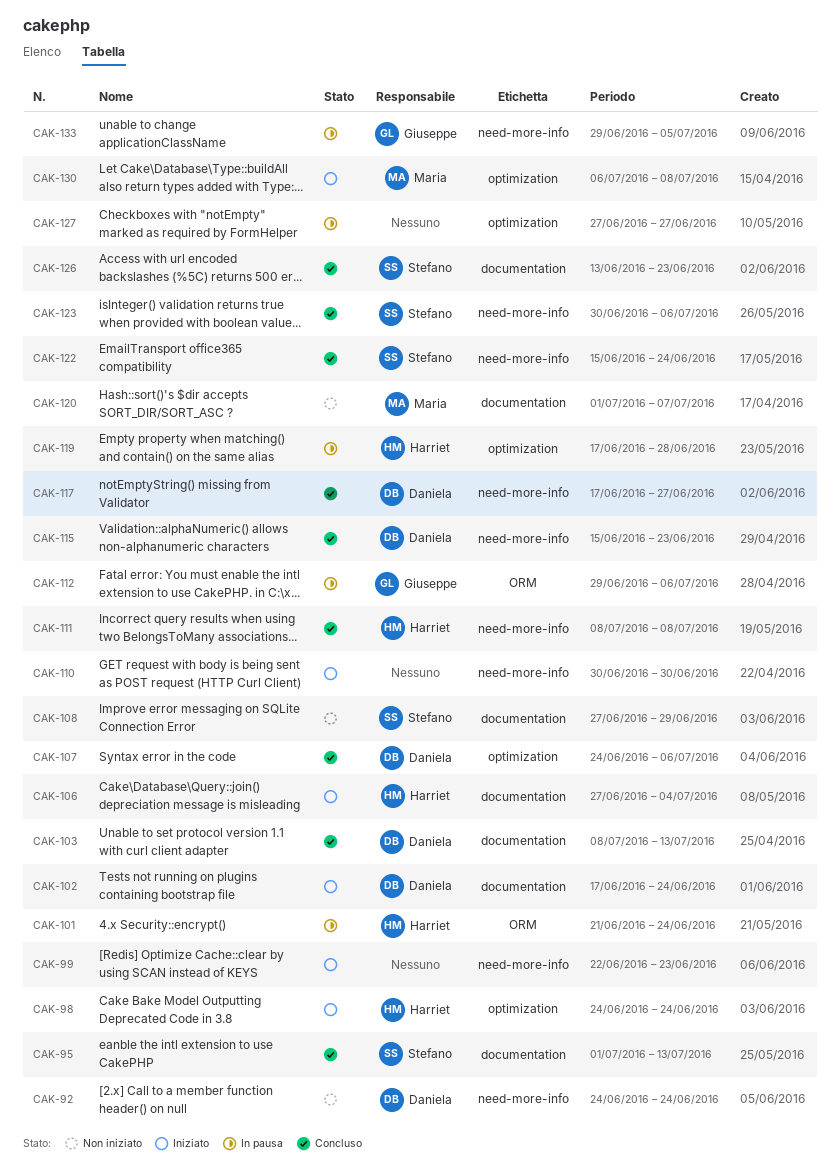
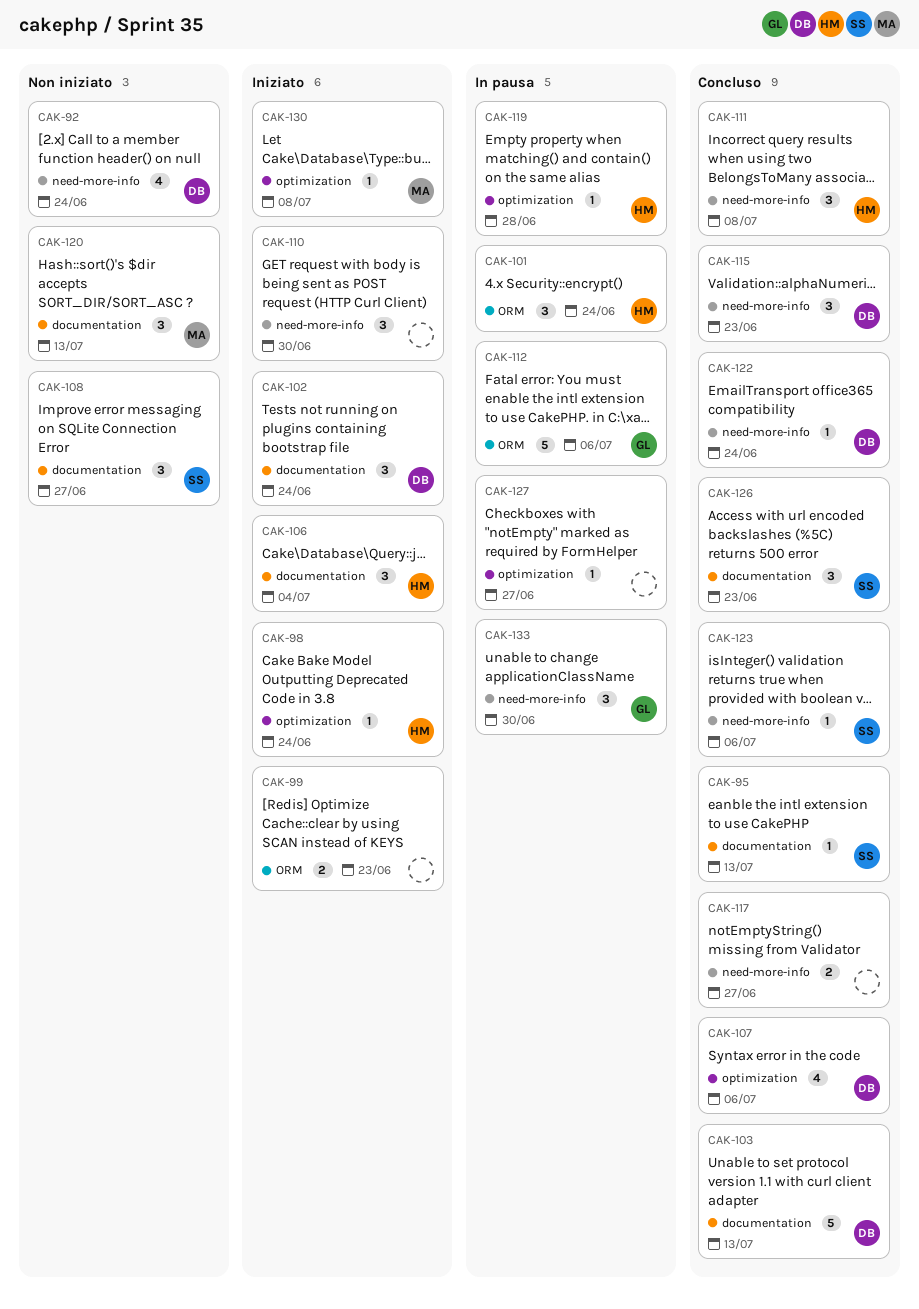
CAK-99, label: need-more-info -> ORM
CAK-108, due: Jun 29 -> Jun 27
CAK-117, owner: Daniela -> none
CAK-120, due: Jul 7 -> Jul 13
CAK-122, owner: Stefano -> Daniela
CAK-133, due: Jul 5 -> Jun 30

